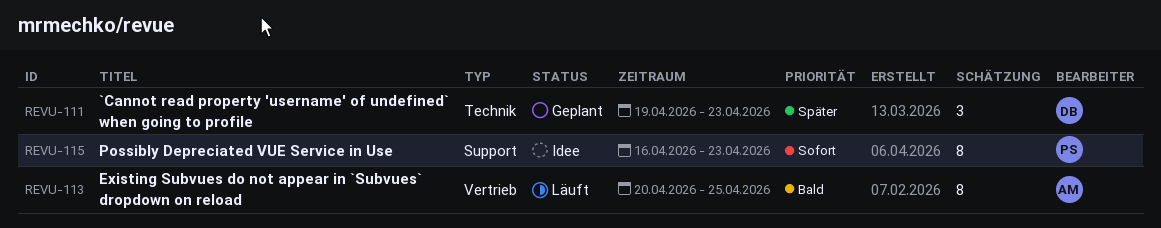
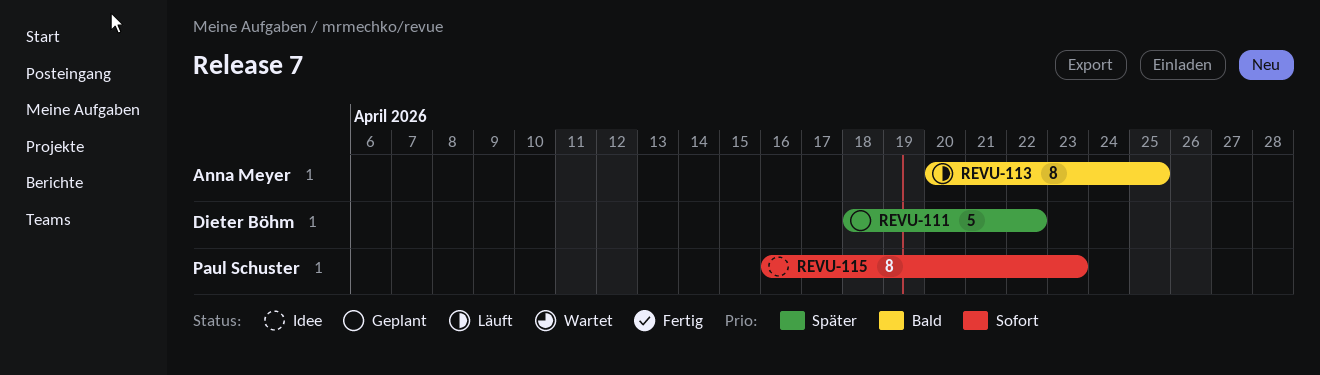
REVU-111, estimate: 3 -> 5
REVU-111, start: Apr 19 -> Apr 18
REVU-111, due: Apr 23 -> Apr 22

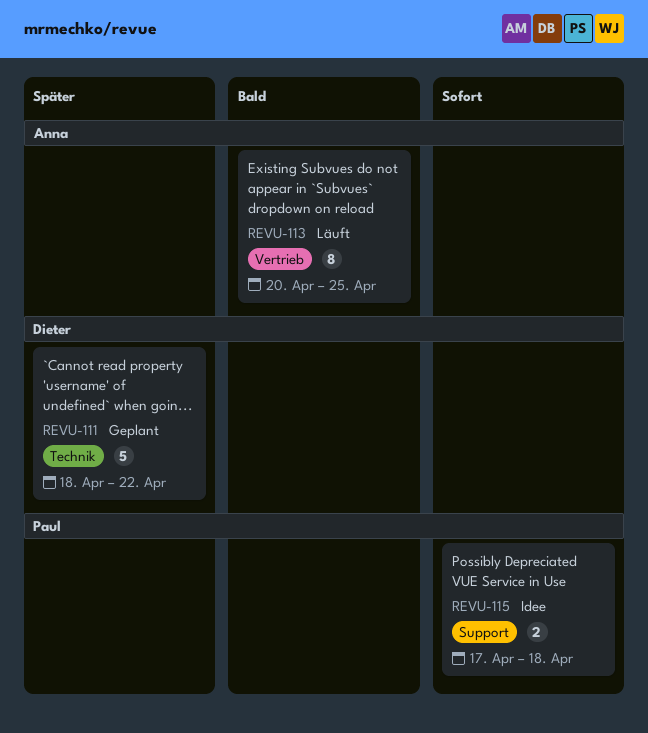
REVU-115, estimate: 8 -> 2
REVU-115, start: Apr 16 -> Apr 17
REVU-115, due: Apr 23 -> Apr 18

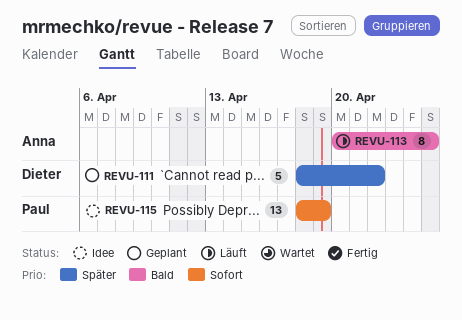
REVU-115, estimate: 2 -> 13
REVU-115, start: Apr 17 -> Apr 18
REVU-115, due: Apr 18 -> Apr 19

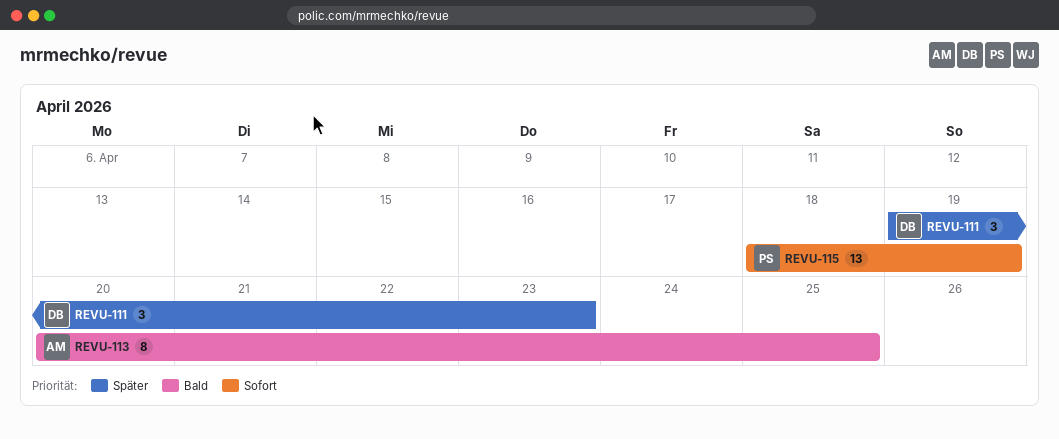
REVU-111, estimate: 5 -> 3
REVU-111, start: Apr 18 -> Apr 19
REVU-111, due: Apr 22 -> Apr 23

